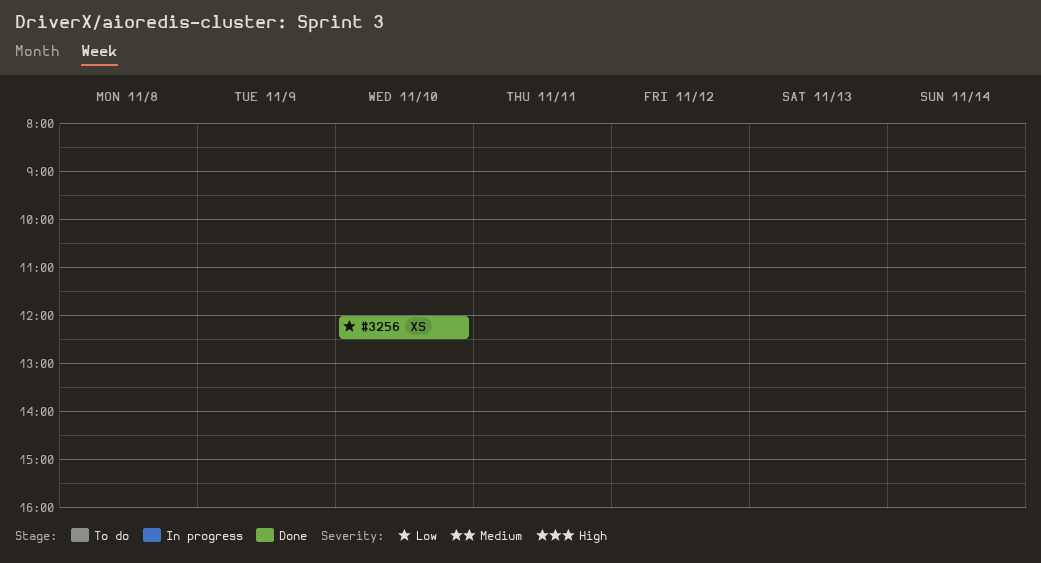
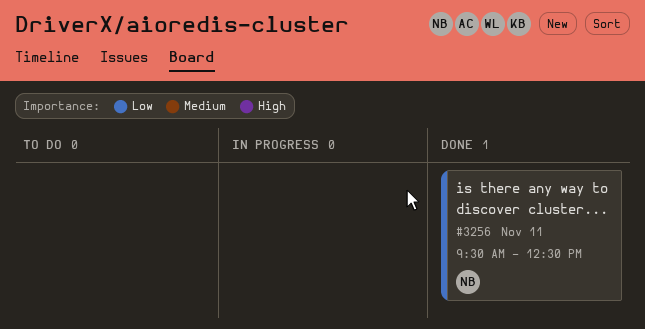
#3256, day: Nov 10 -> Nov 11
#3256, begins: 12:00 -> 09:30

